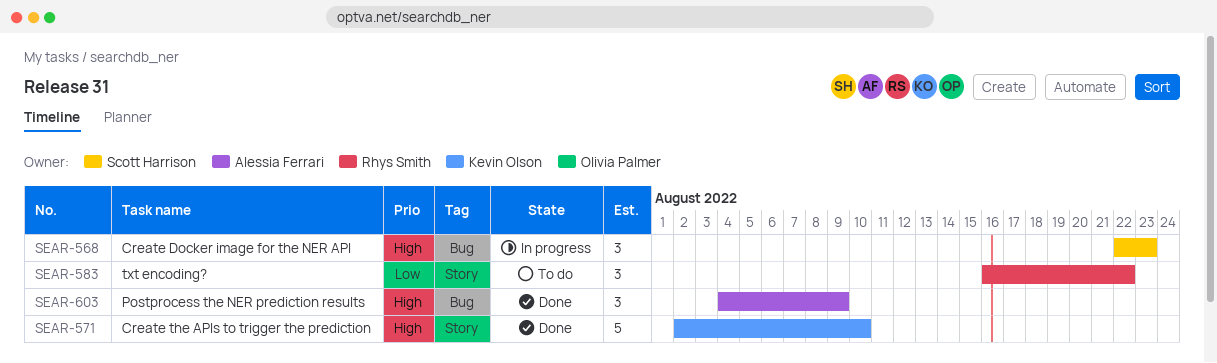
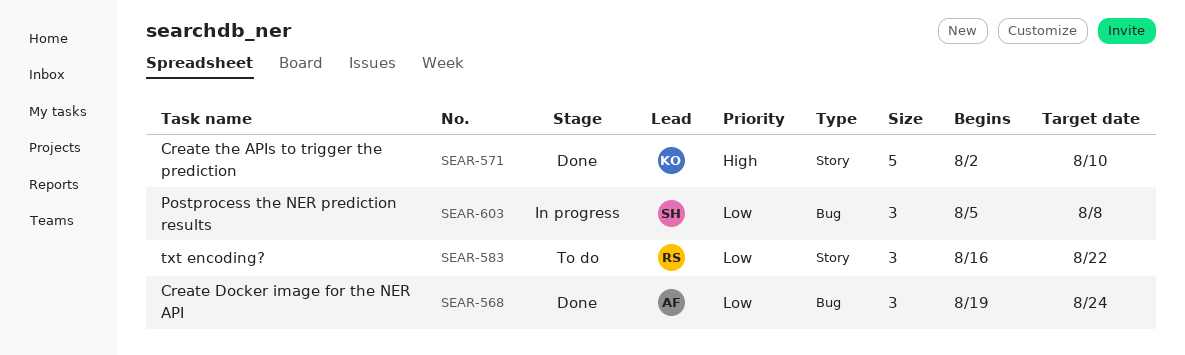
SEAR-568, status: In progress -> Done
SEAR-568, owner: Scott Harrison -> Alessia Ferrari
SEAR-568, priority: High -> Low
SEAR-568, start: Aug 22 -> Aug 19
SEAR-568, due: Aug 23 -> Aug 24
SEAR-603, status: Done -> In progress
SEAR-603, owner: Alessia Ferrari -> Scott Harrison
SEAR-603, priority: High -> Low
SEAR-603, start: Aug 4 -> Aug 5
SEAR-603, due: Aug 9 -> Aug 8

